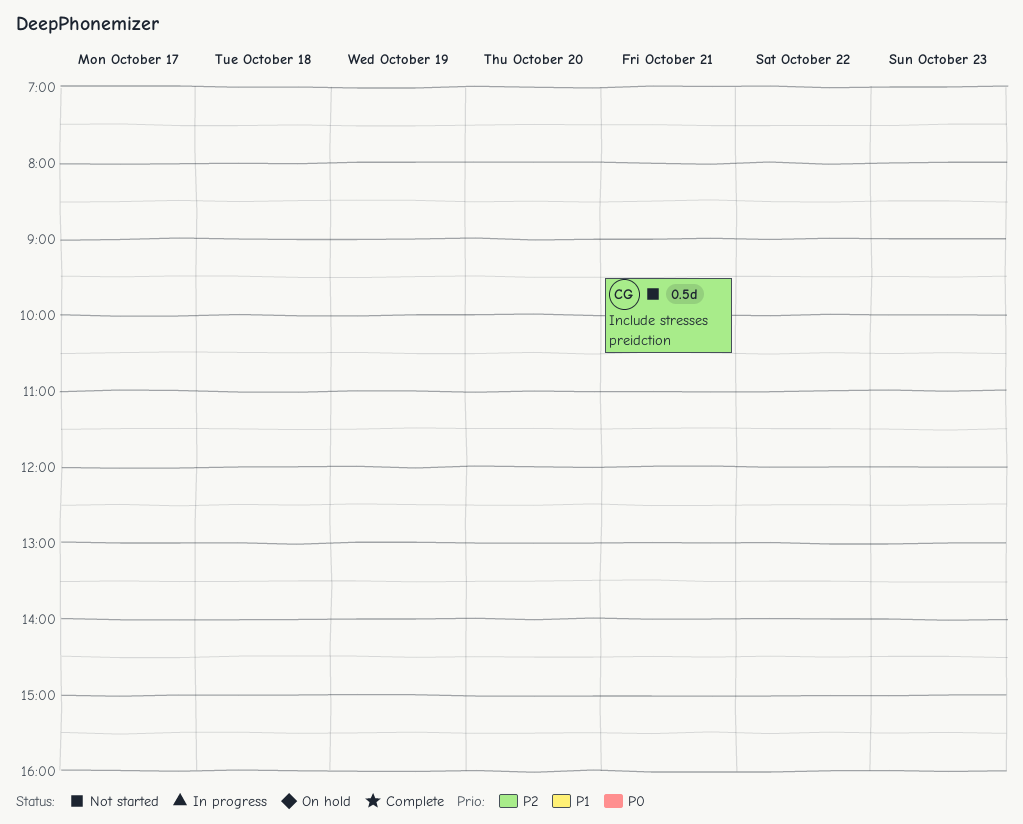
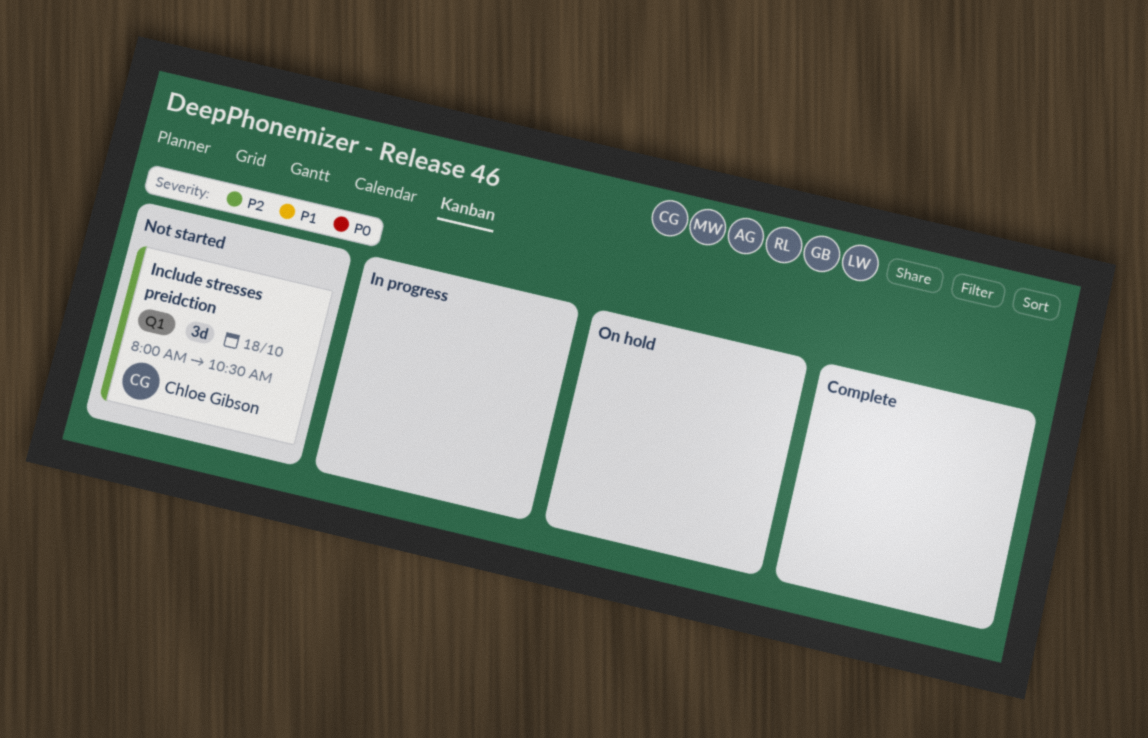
Include stresses preidction, estimate: 0.5d -> 3d
Include stresses preidction, day: Oct 21 -> Oct 18
Include stresses preidction, begins: 09:30 -> 08:00

